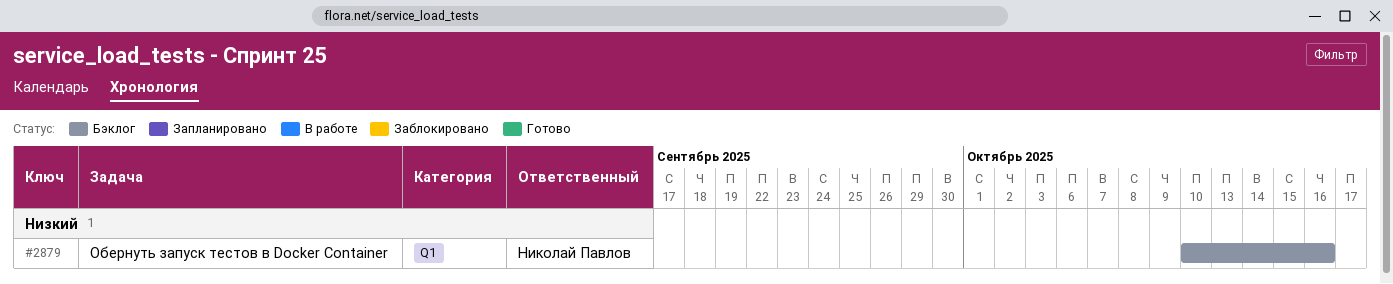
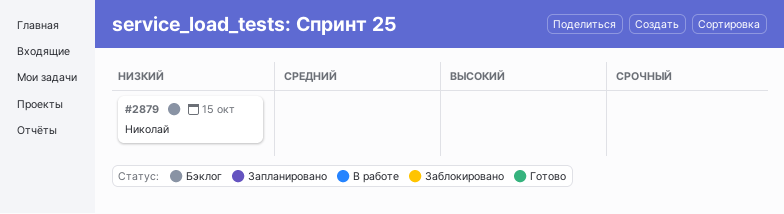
#2879, due: Oct 16 -> Oct 15

